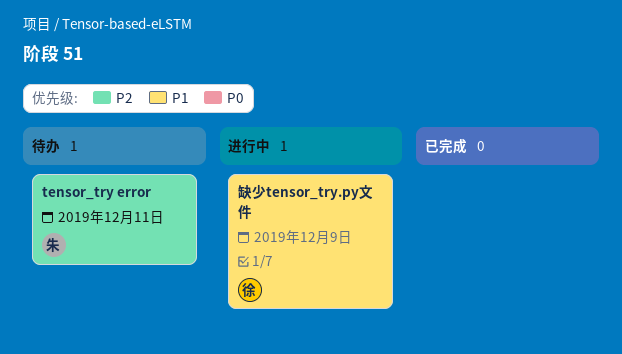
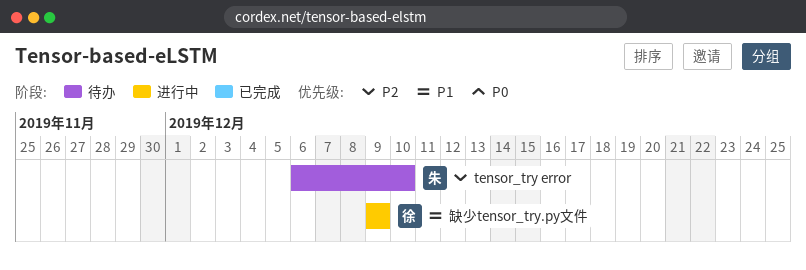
tensor_try error, due: Dec 11 -> Dec 10

